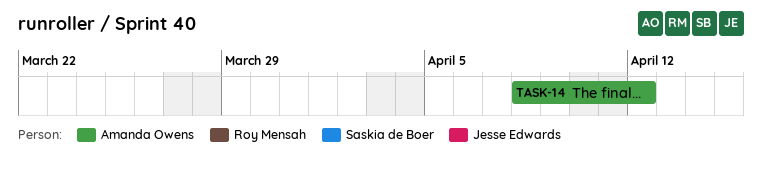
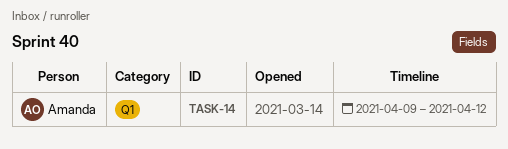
TASK-14, start: Apr 8 -> Apr 9

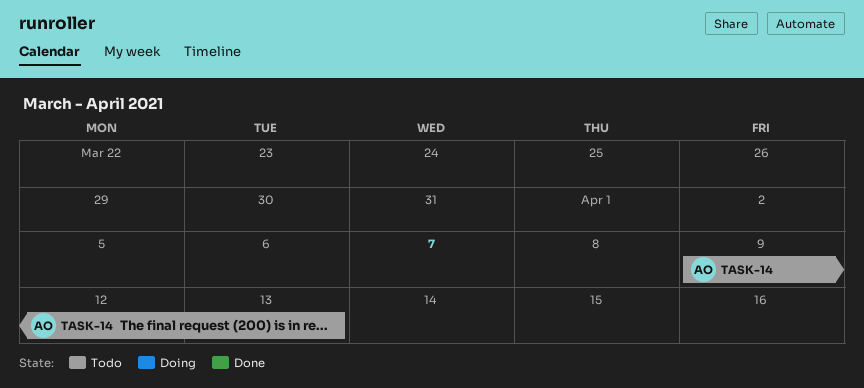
TASK-14, due: Apr 12 -> Apr 13

